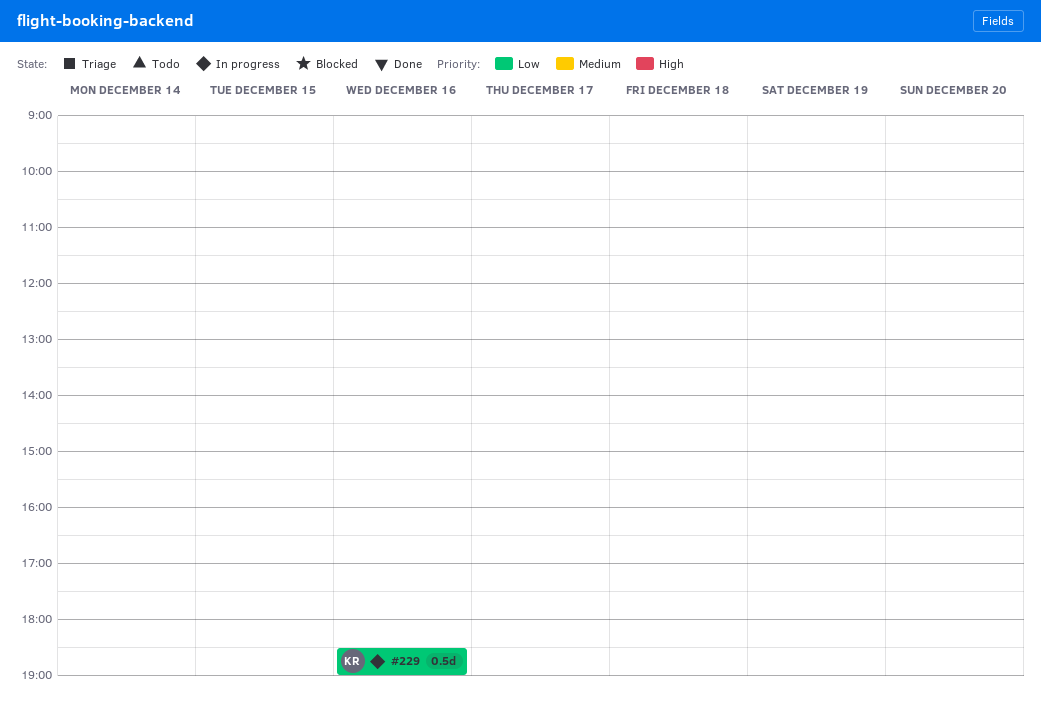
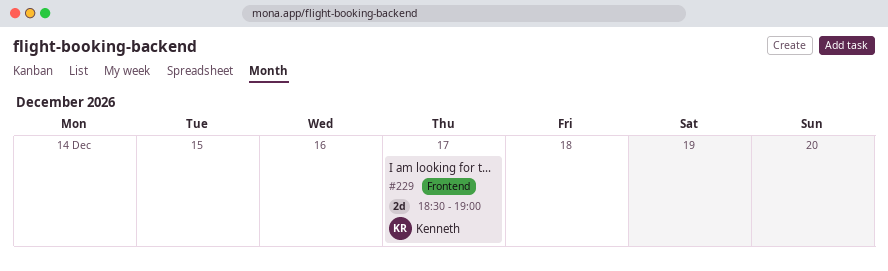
#229, estimate: 0.5d -> 2d
#229, day: Dec 16 -> Dec 17

